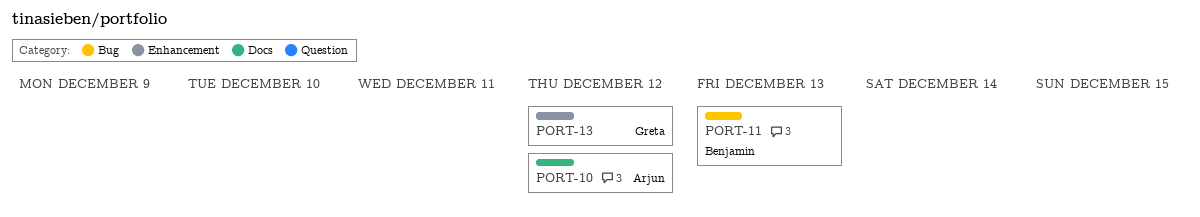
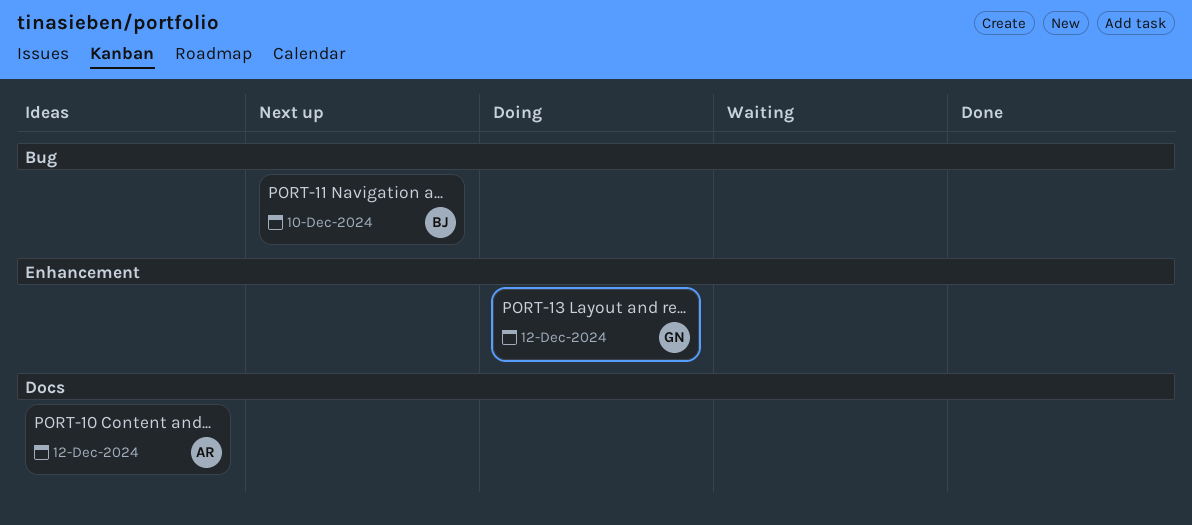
PORT-11, due: Dec 13 -> Dec 10

